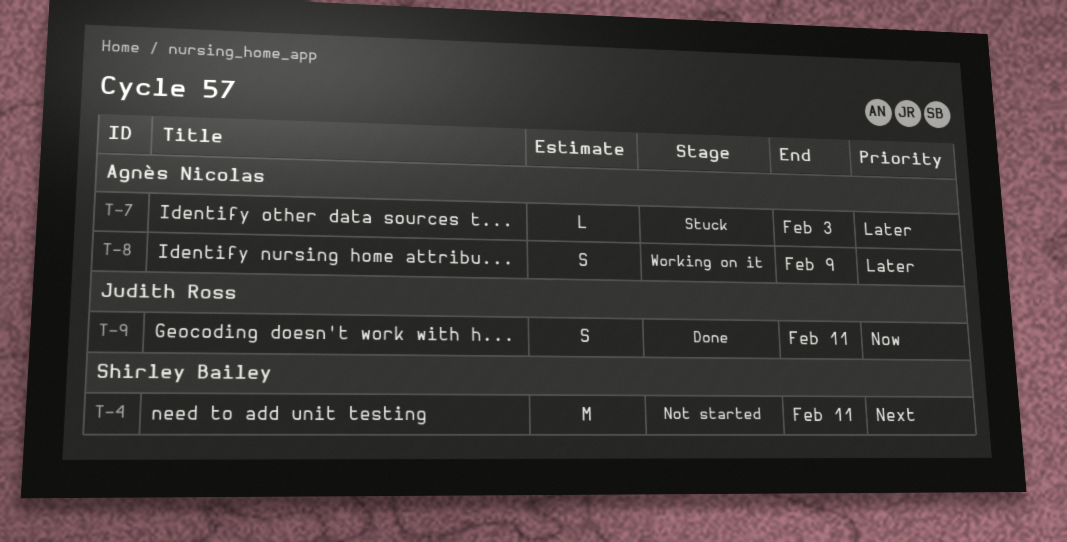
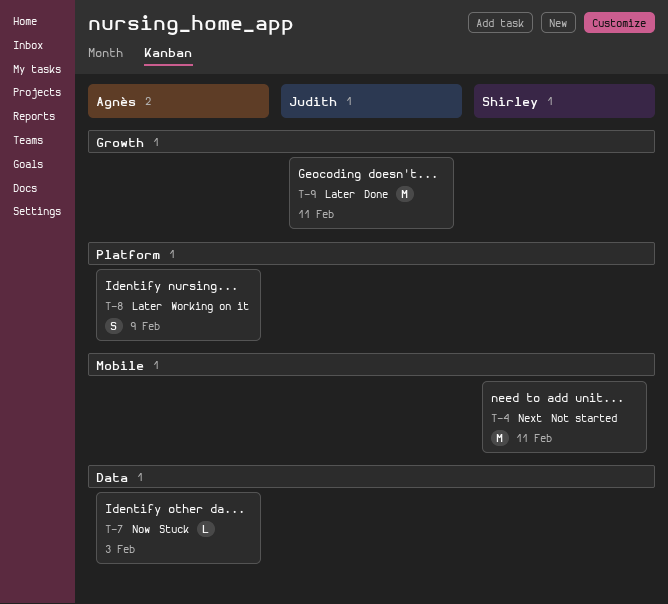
T-7, priority: Later -> Now
T-9, priority: Now -> Later
T-9, estimate: S -> M

